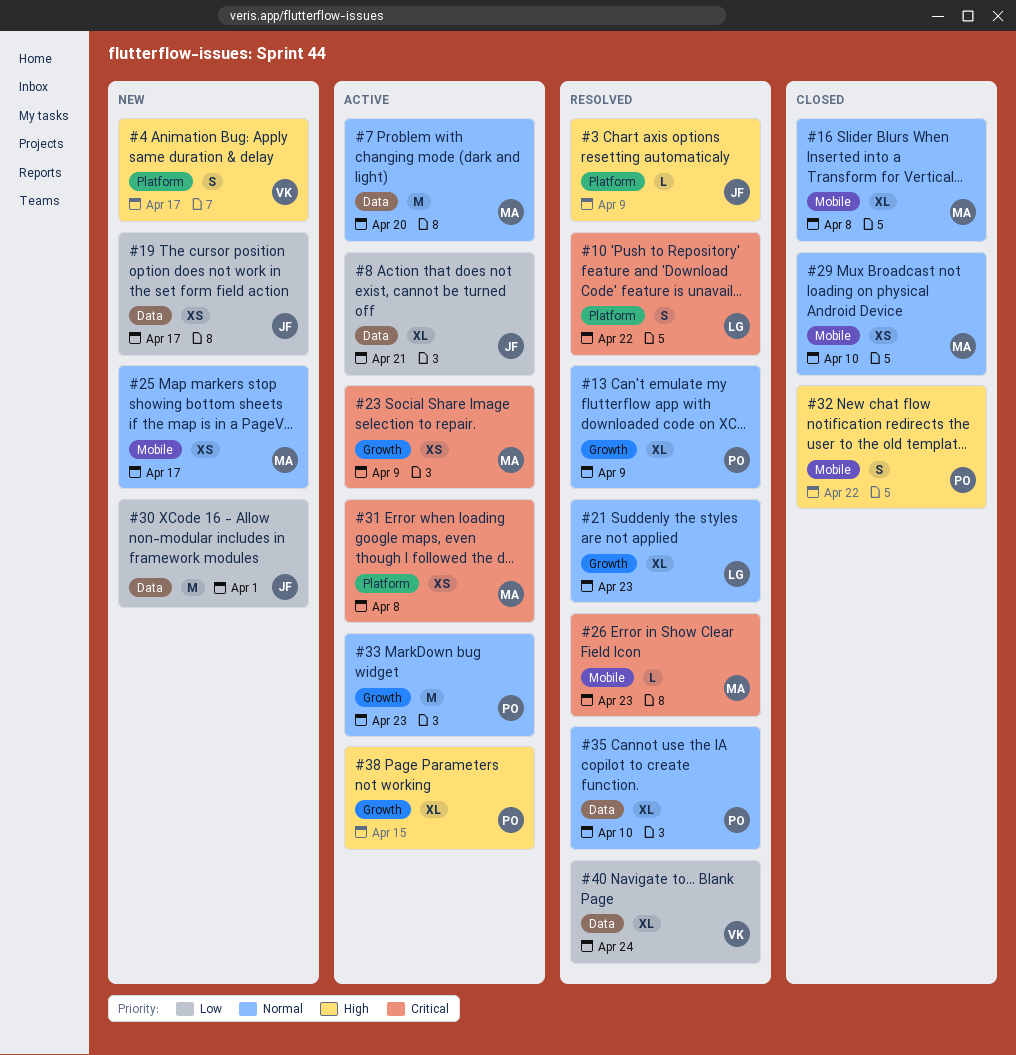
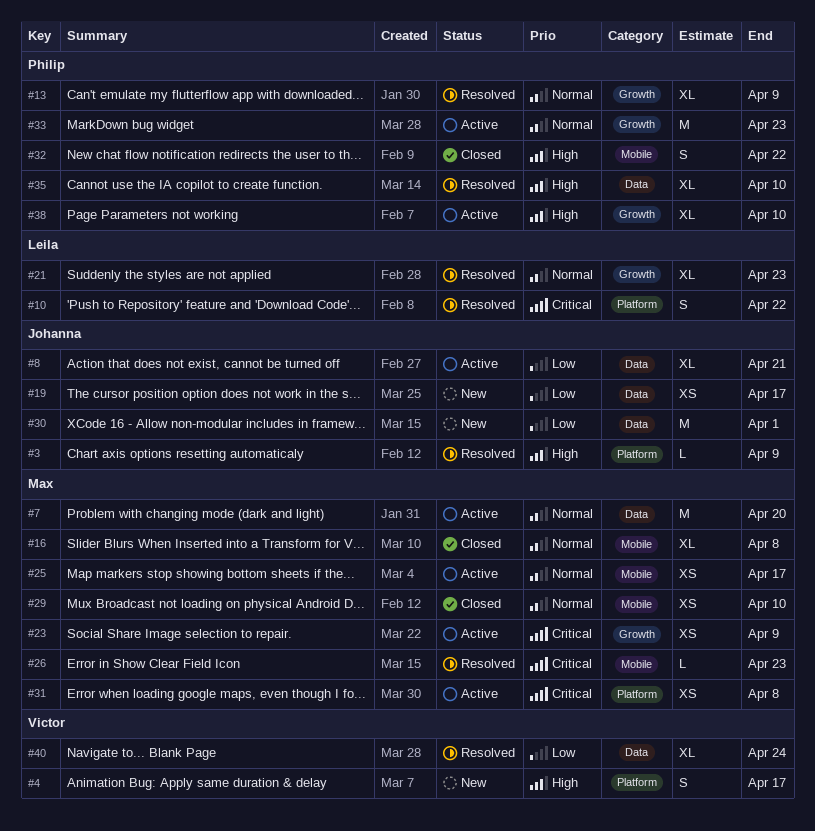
#25, status: New -> Active
#35, priority: Normal -> High
#38, due: Apr 15 -> Apr 10

